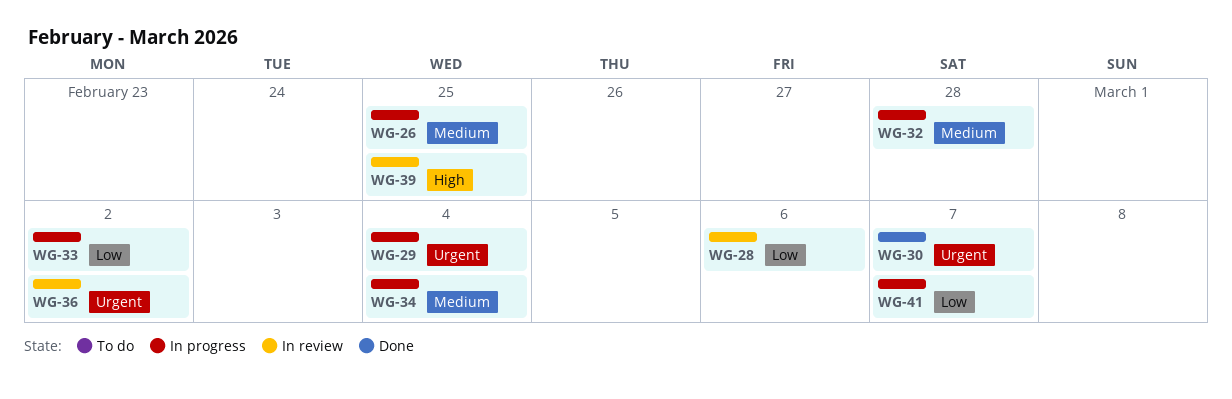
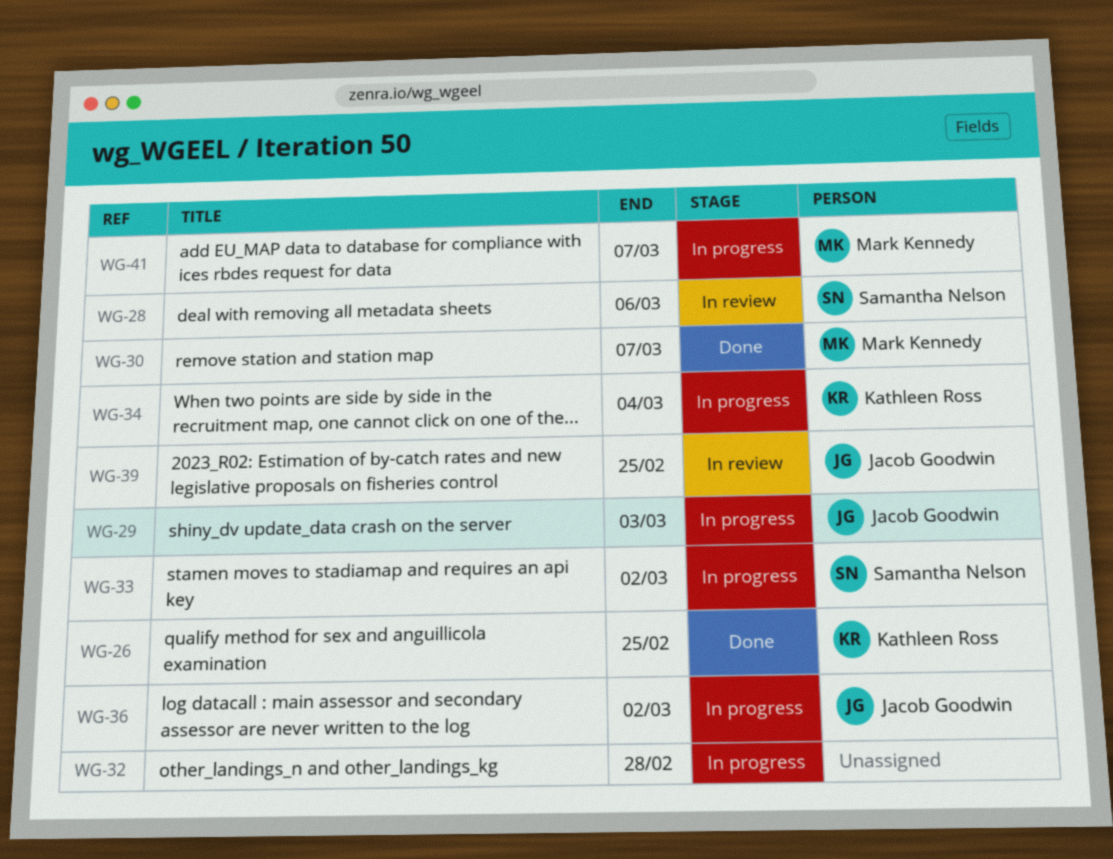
WG-26, status: In progress -> Done
WG-29, due: Mar 4 -> Mar 3
WG-36, status: In review -> In progress

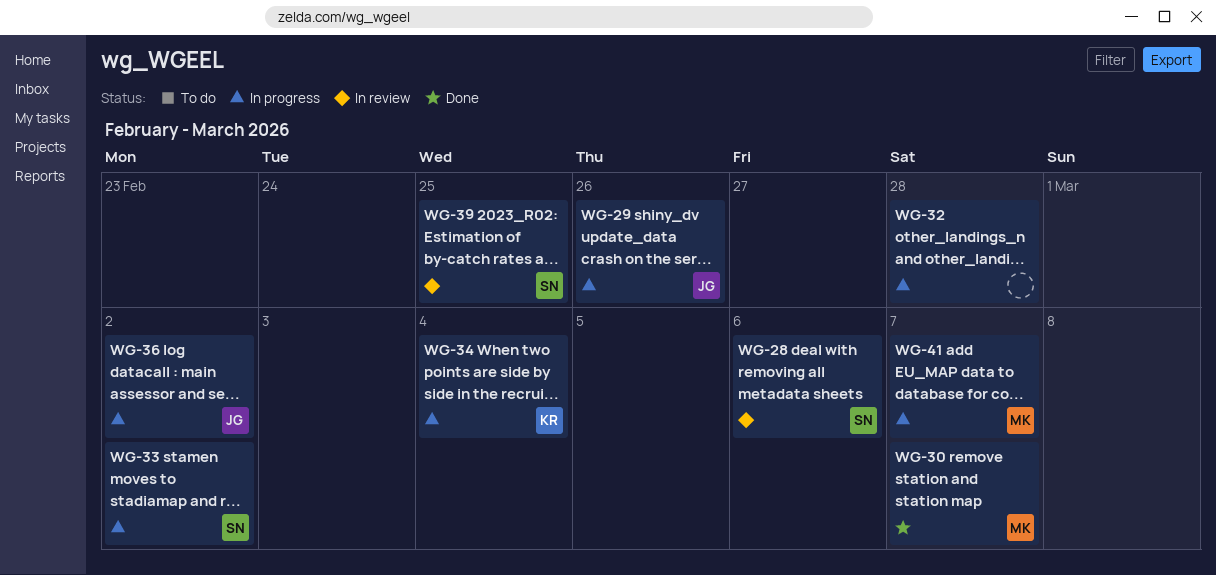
WG-26: present -> none
WG-29, due: Mar 3 -> Feb 26
WG-39, owner: Jacob Goodwin -> Samantha Nelson

